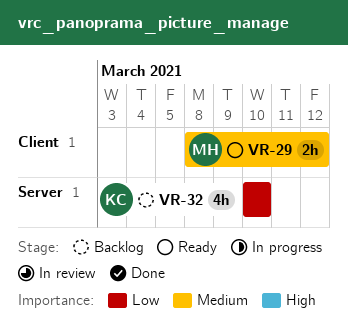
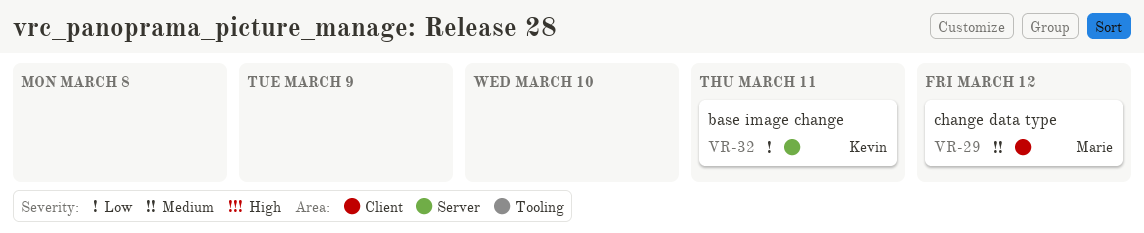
VR-32, due: Mar 10 -> Mar 11

